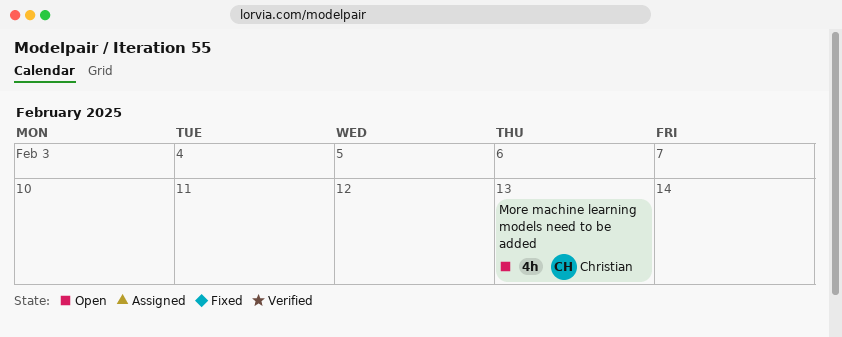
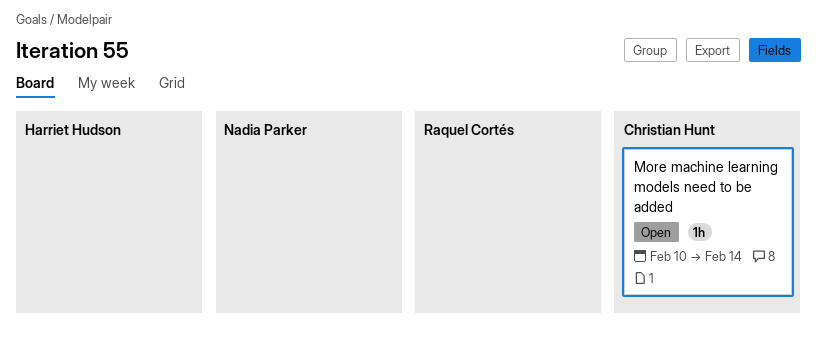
More machine learning models need to be added, estimate: 4h -> 1h
More machine learning models need to be added, due: Feb 13 -> Feb 14

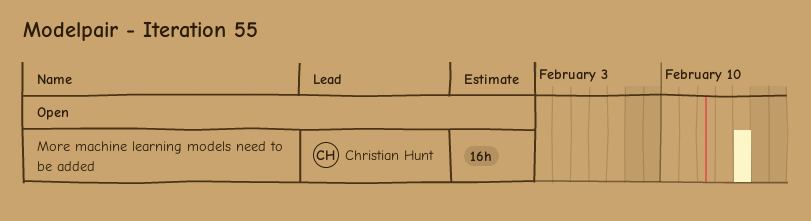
More machine learning models need to be added, estimate: 1h -> 16h
More machine learning models need to be added, start: Feb 10 -> Feb 14

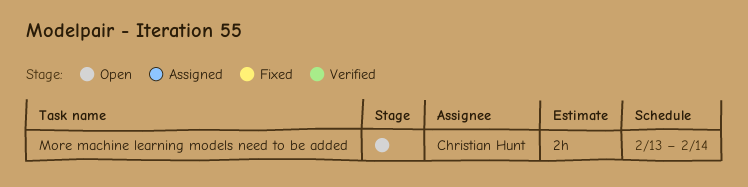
More machine learning models need to be added, estimate: 16h -> 2h
More machine learning models need to be added, start: Feb 14 -> Feb 13

